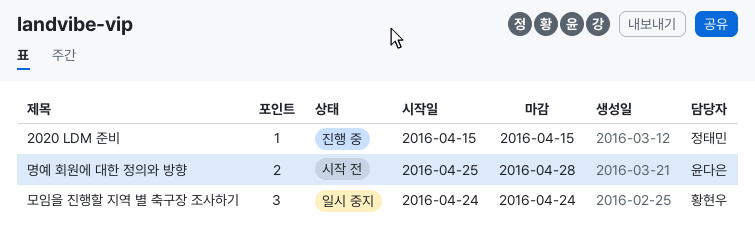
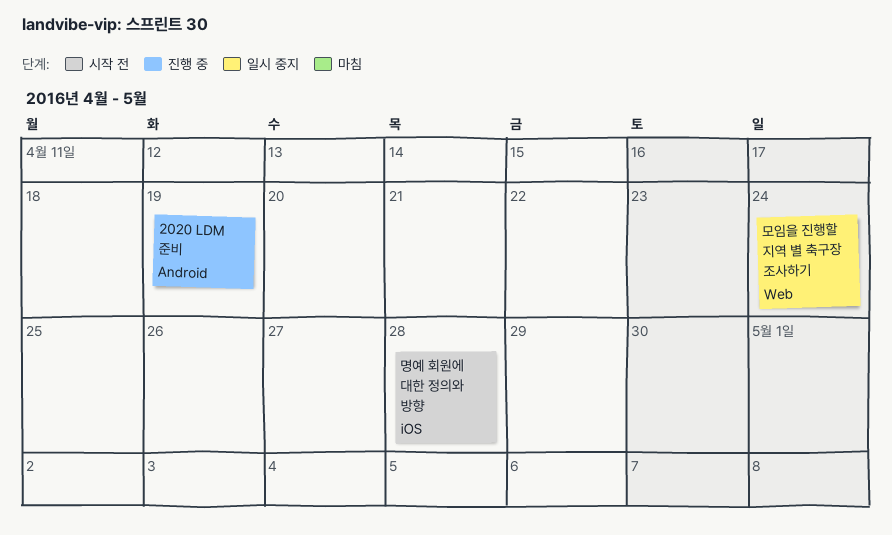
2020 LDM 준비, due: Apr 15 -> Apr 19

